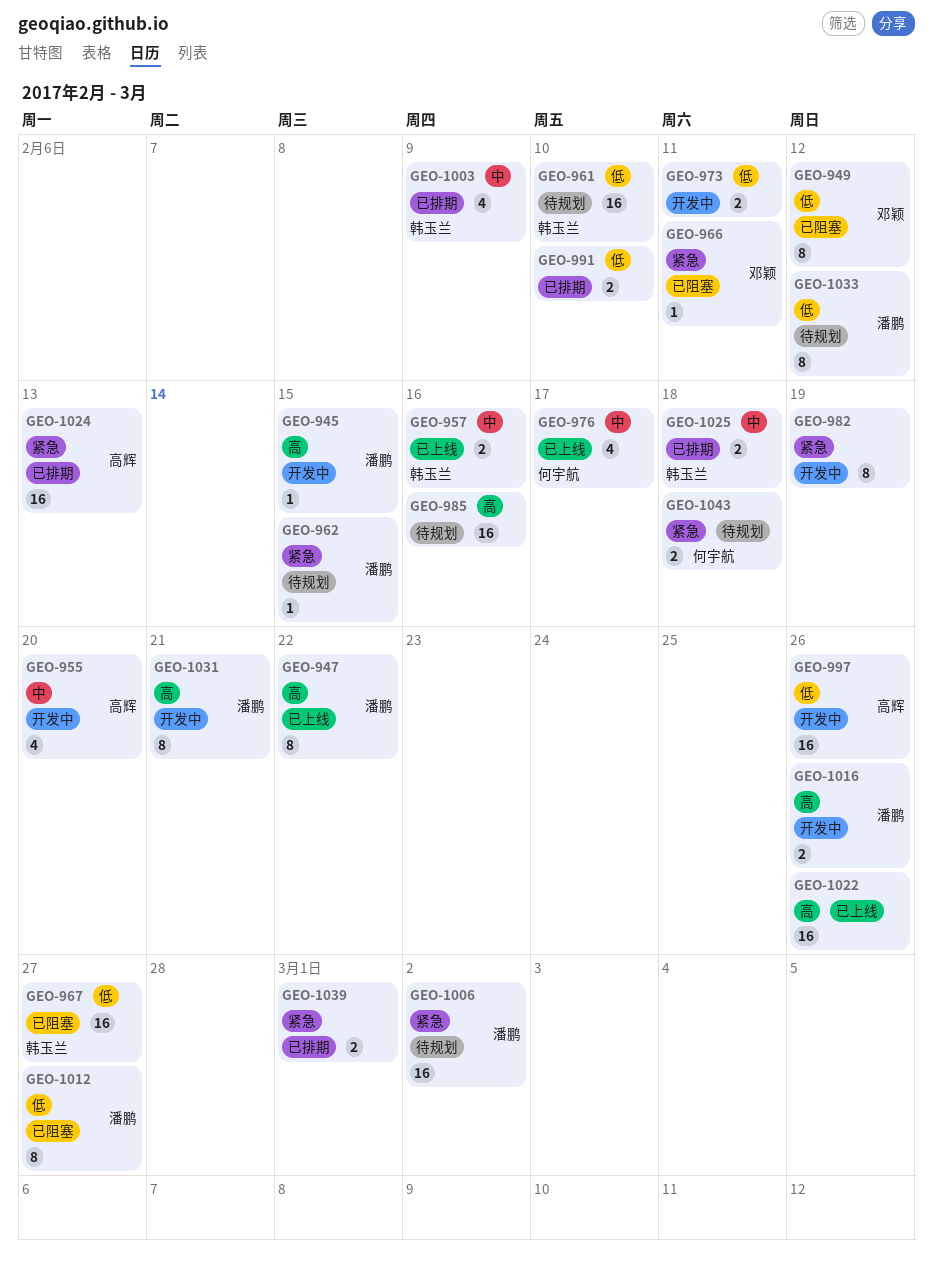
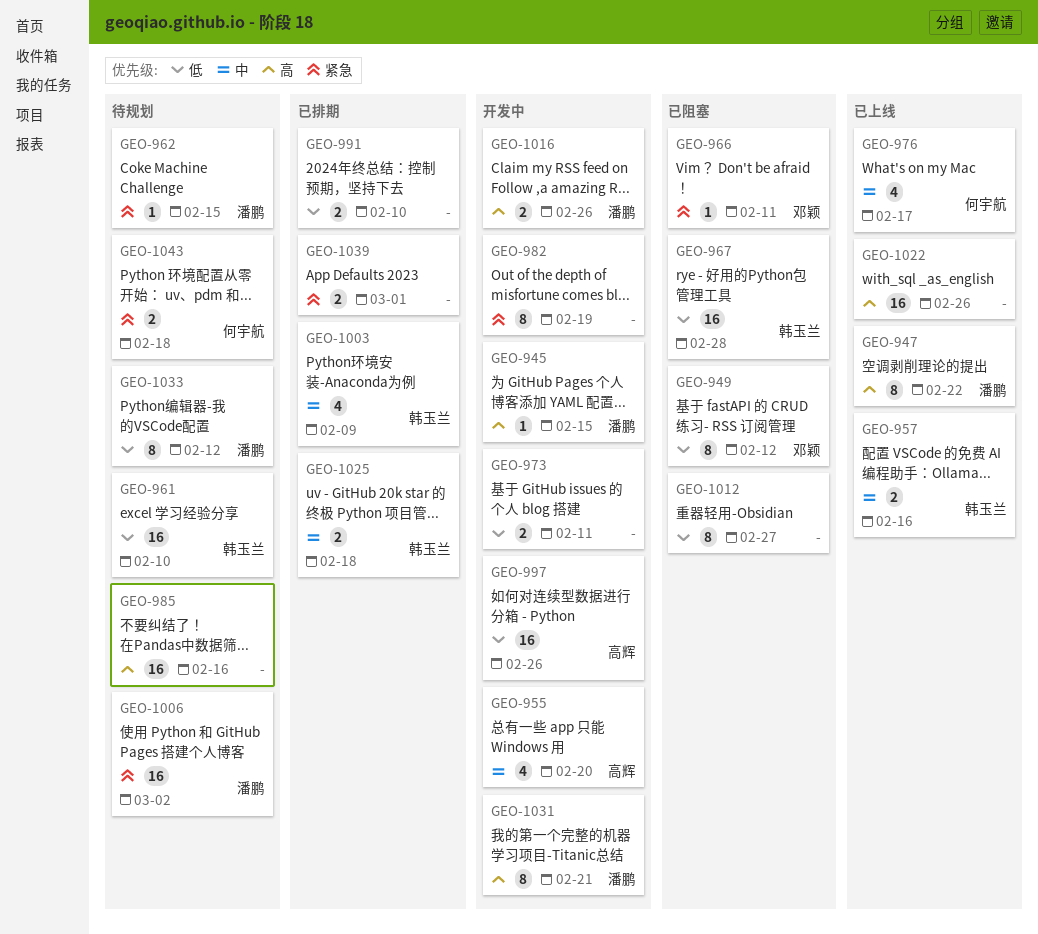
GEO-967, due: Feb 27 -> Feb 28
GEO-1012, owner: 潘鹏 -> none
GEO-1024: present -> none

